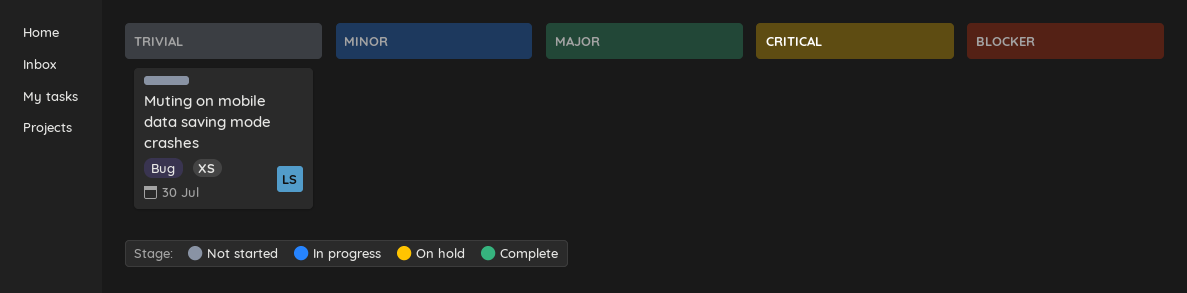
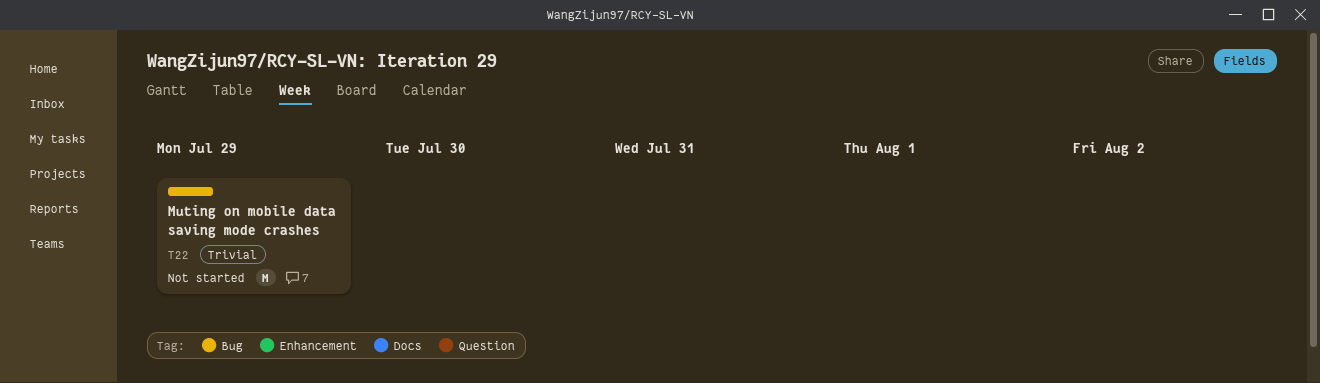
Muting on mobile data saving mode crashes, estimate: XS -> M
Muting on mobile data saving mode crashes, due: Jul 30 -> Jul 29

